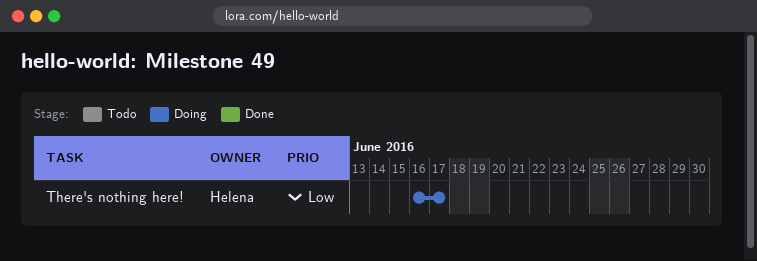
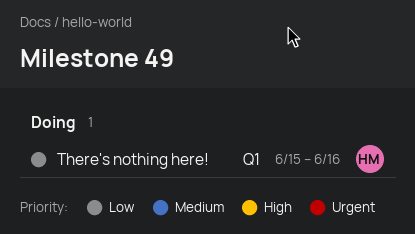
There's nothing here!, start: Jun 16 -> Jun 15
There's nothing here!, due: Jun 17 -> Jun 16

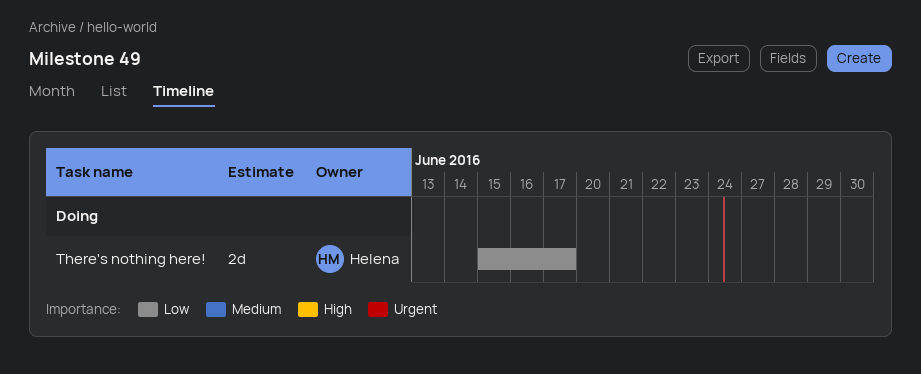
There's nothing here!, due: Jun 16 -> Jun 17

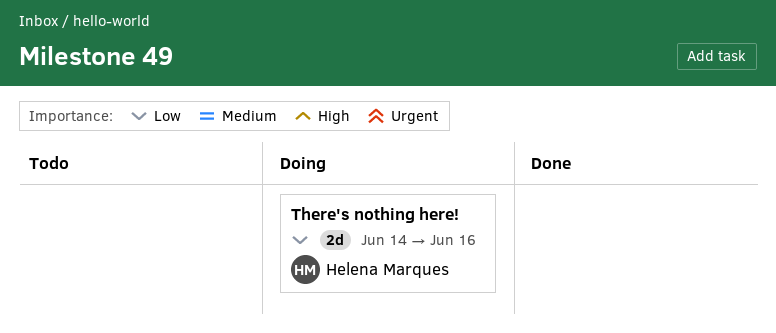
There's nothing here!, start: Jun 15 -> Jun 14
There's nothing here!, due: Jun 17 -> Jun 16

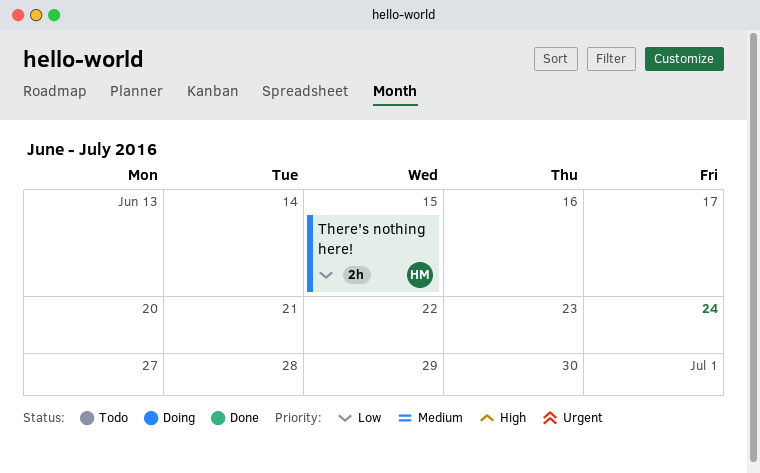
There's nothing here!, estimate: 2d -> 2h
There's nothing here!, due: Jun 16 -> Jun 15

